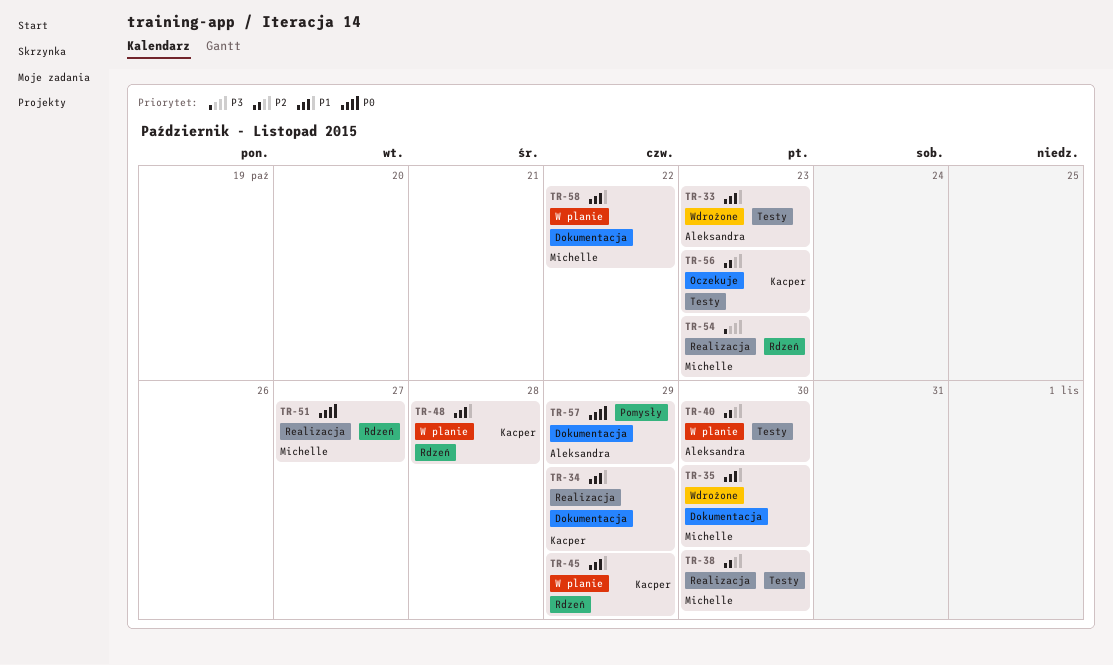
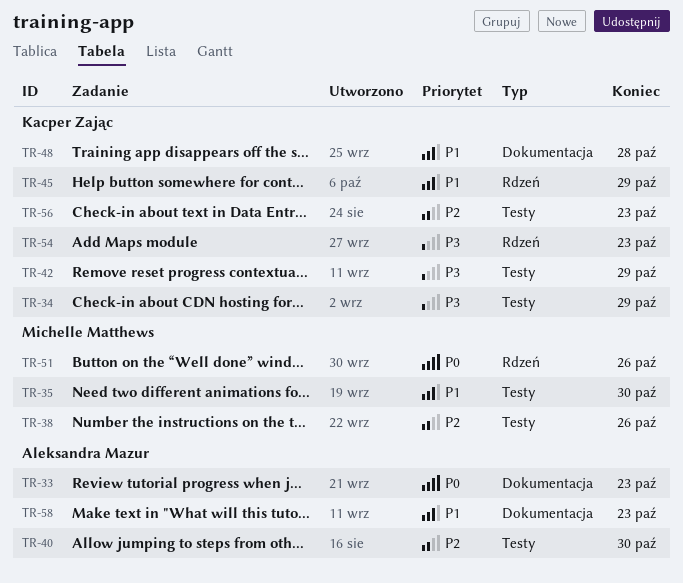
TR-33, priority: P1 -> P0
TR-33, label: Testy -> Dokumentacja
TR-34, priority: P1 -> P3
TR-34, label: Dokumentacja -> Testy
TR-35, label: Dokumentacja -> Testy
TR-38, due: Oct 30 -> Oct 26
TR-42: none -> present
TR-48, label: Rdzeń -> Dokumentacja
TR-51, due: Oct 27 -> Oct 26
TR-54, owner: Michelle Matthews -> Kacper Zając
TR-57: present -> none
TR-58, owner: Michelle Matthews -> Aleksandra Mazur
TR-58, due: Oct 22 -> Oct 23

